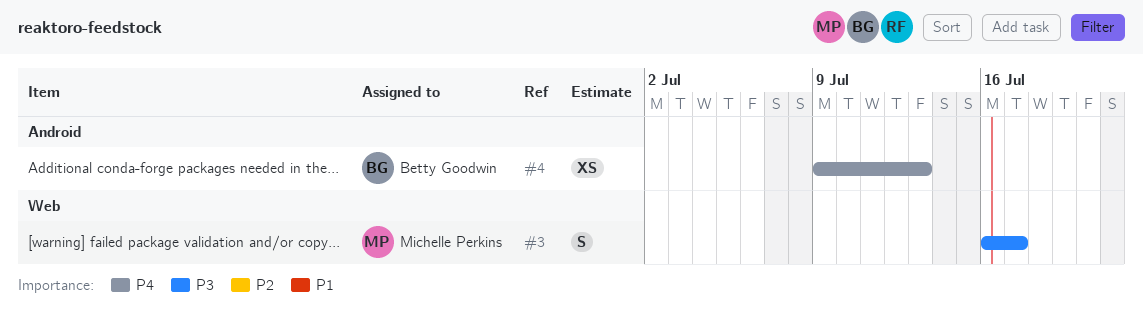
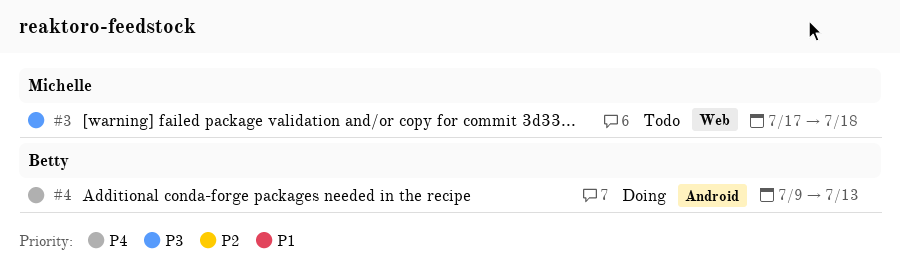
#3, start: Jul 16 -> Jul 17
#3, due: Jul 17 -> Jul 18

